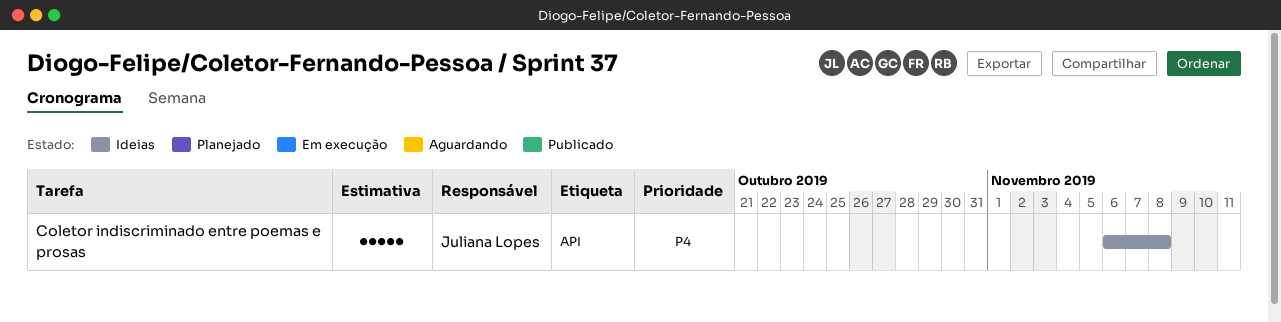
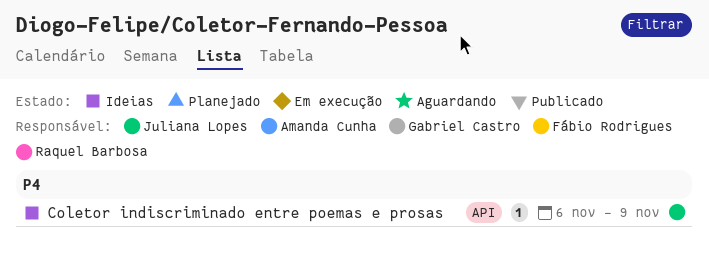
Coletor indiscriminado entre poemas e prosas, estimate: 5 -> 1
Coletor indiscriminado entre poemas e prosas, due: Nov 8 -> Nov 9

